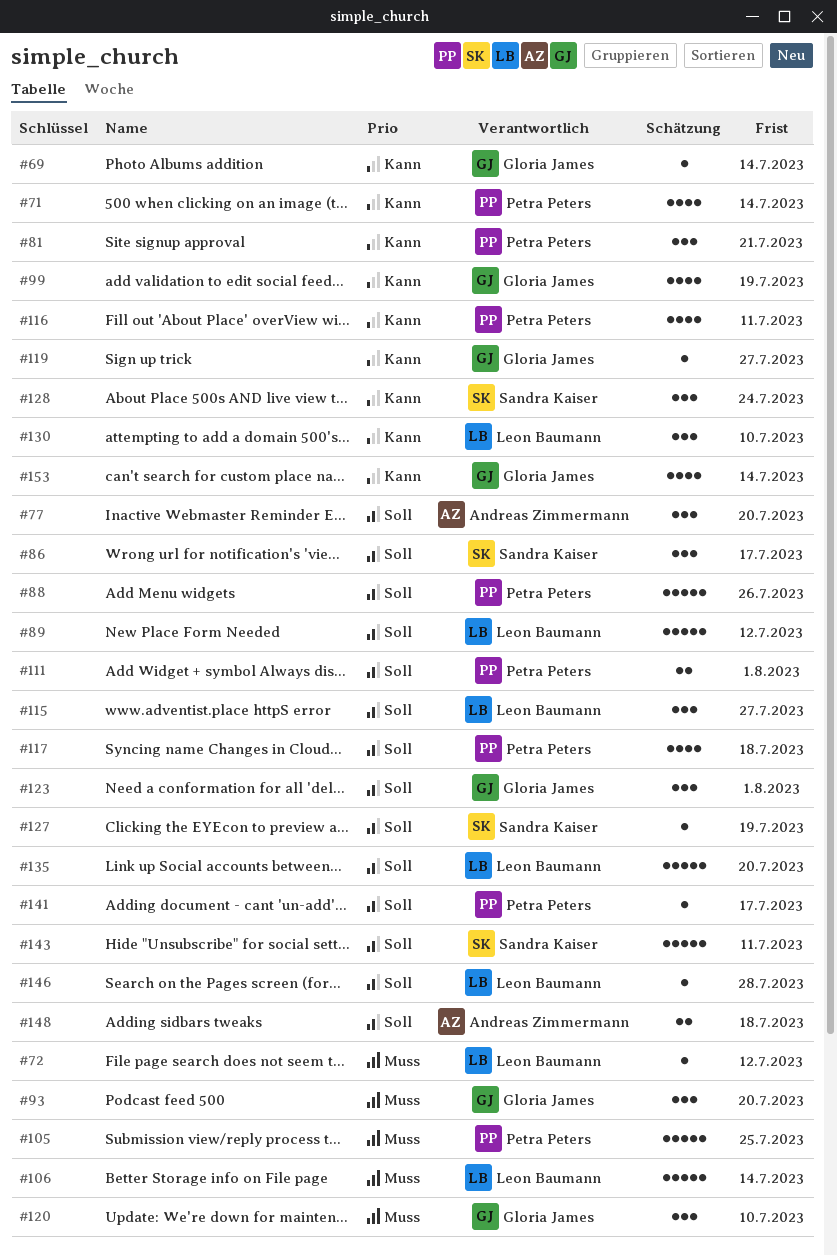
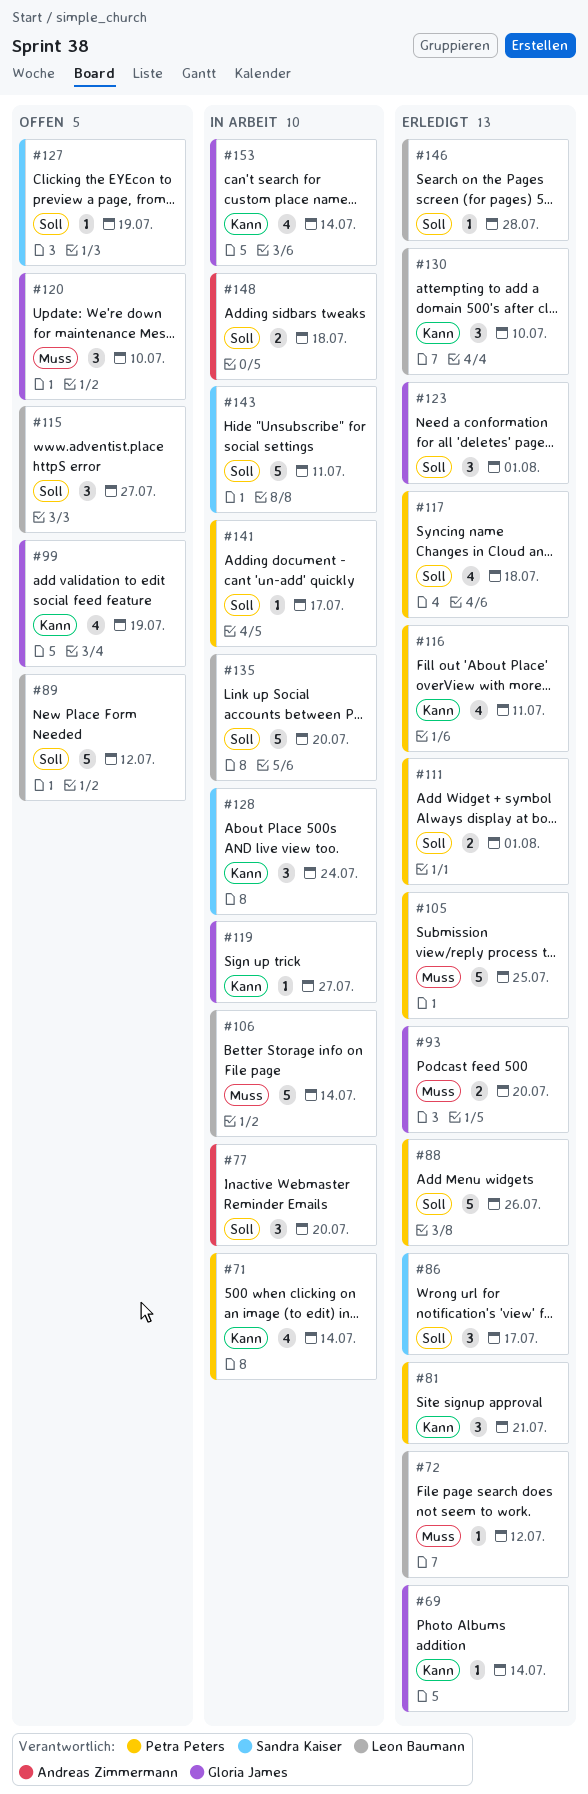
#93, estimate: 3 -> 2

